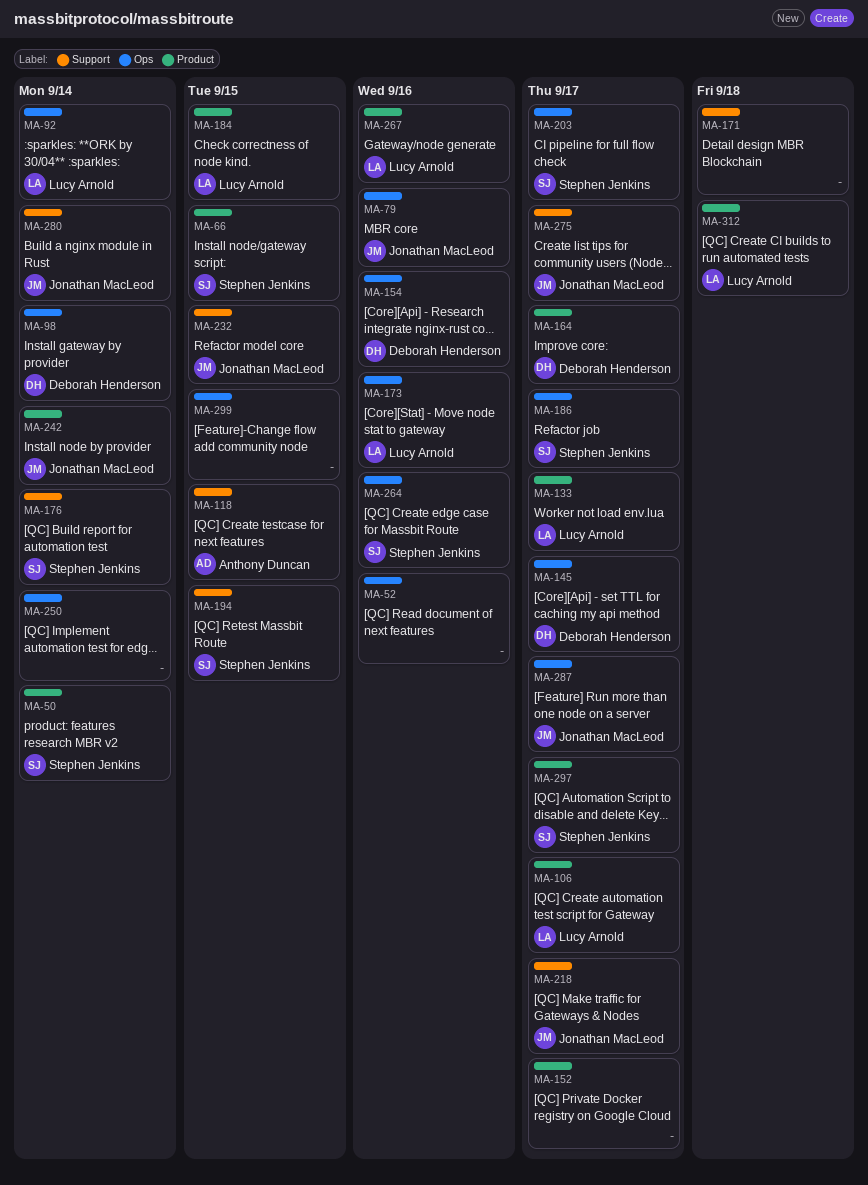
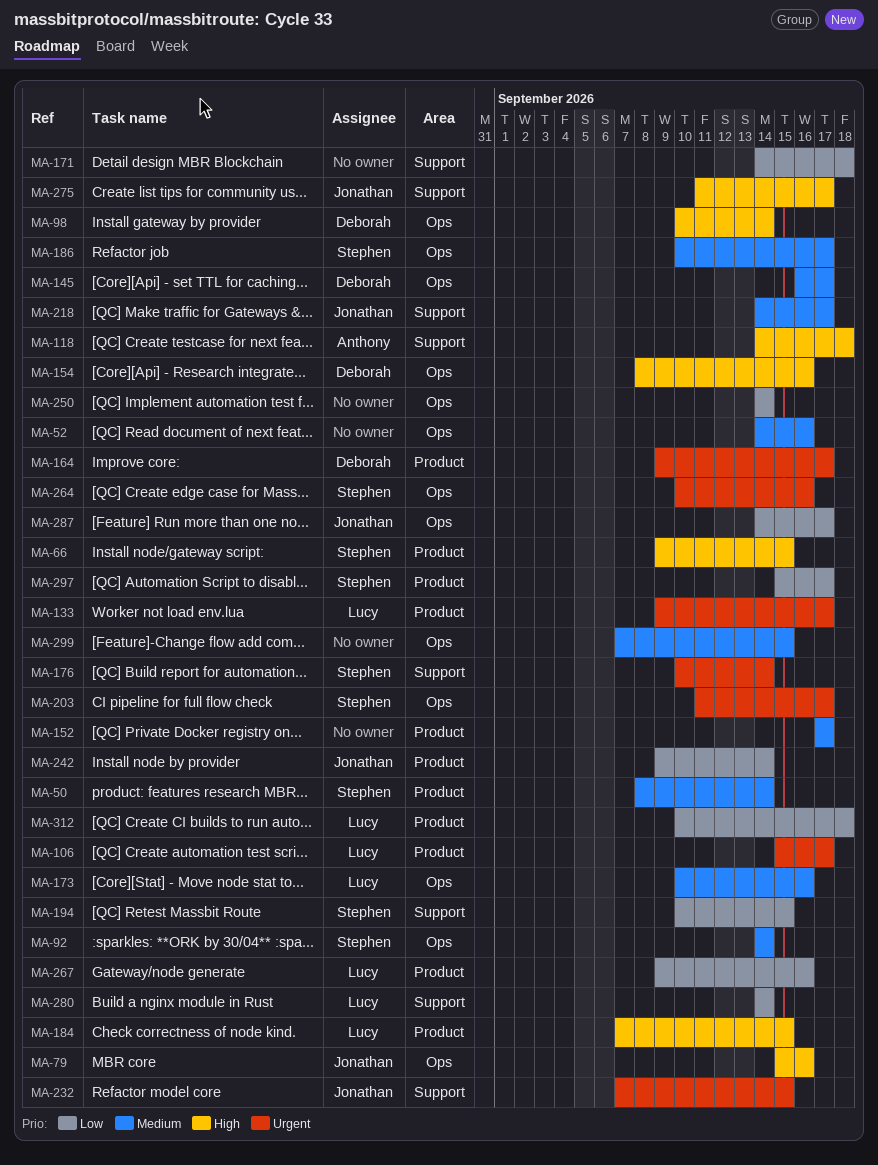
MA-92, owner: Lucy Arnold -> Stephen Jenkins
MA-118, due: Sep 15 -> Sep 18
MA-280, owner: Jonathan MacLeod -> Lucy Arnold

